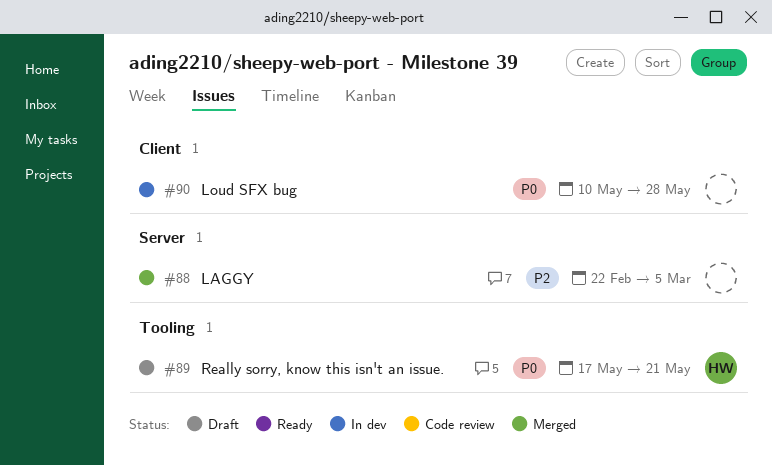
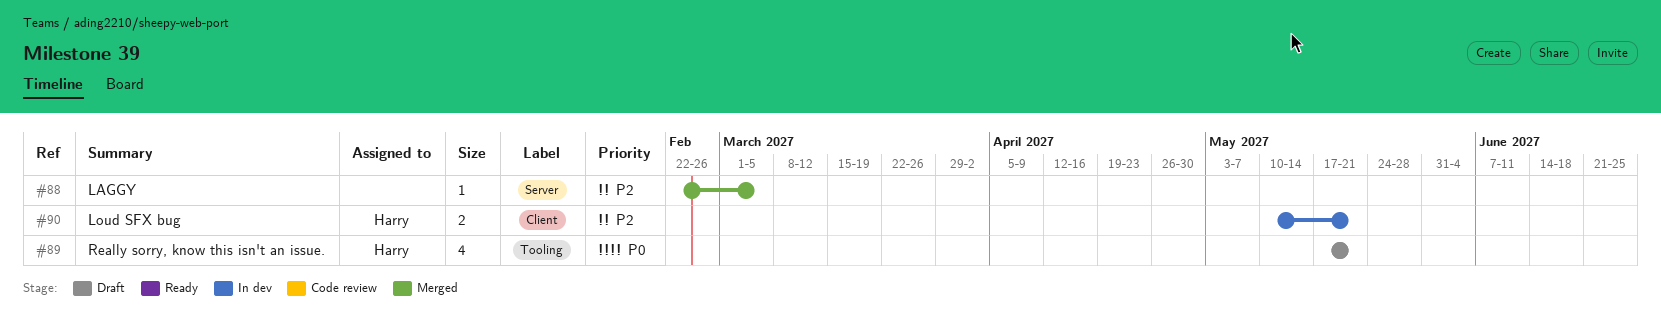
#90, owner: none -> Harry
#90, priority: P0 -> P2
#90, due: May 28 -> May 21

